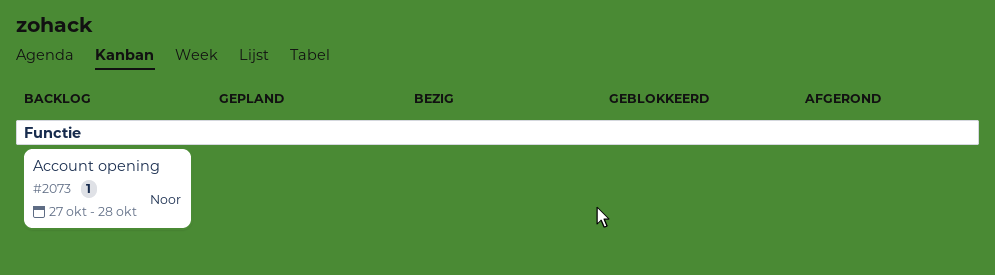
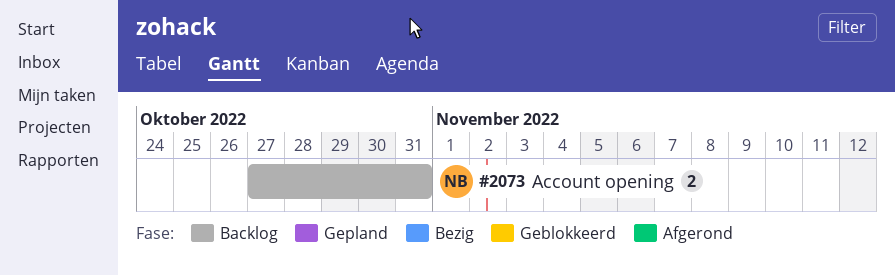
#2073, estimate: 1 -> 2
#2073, due: Oct 28 -> Oct 31

